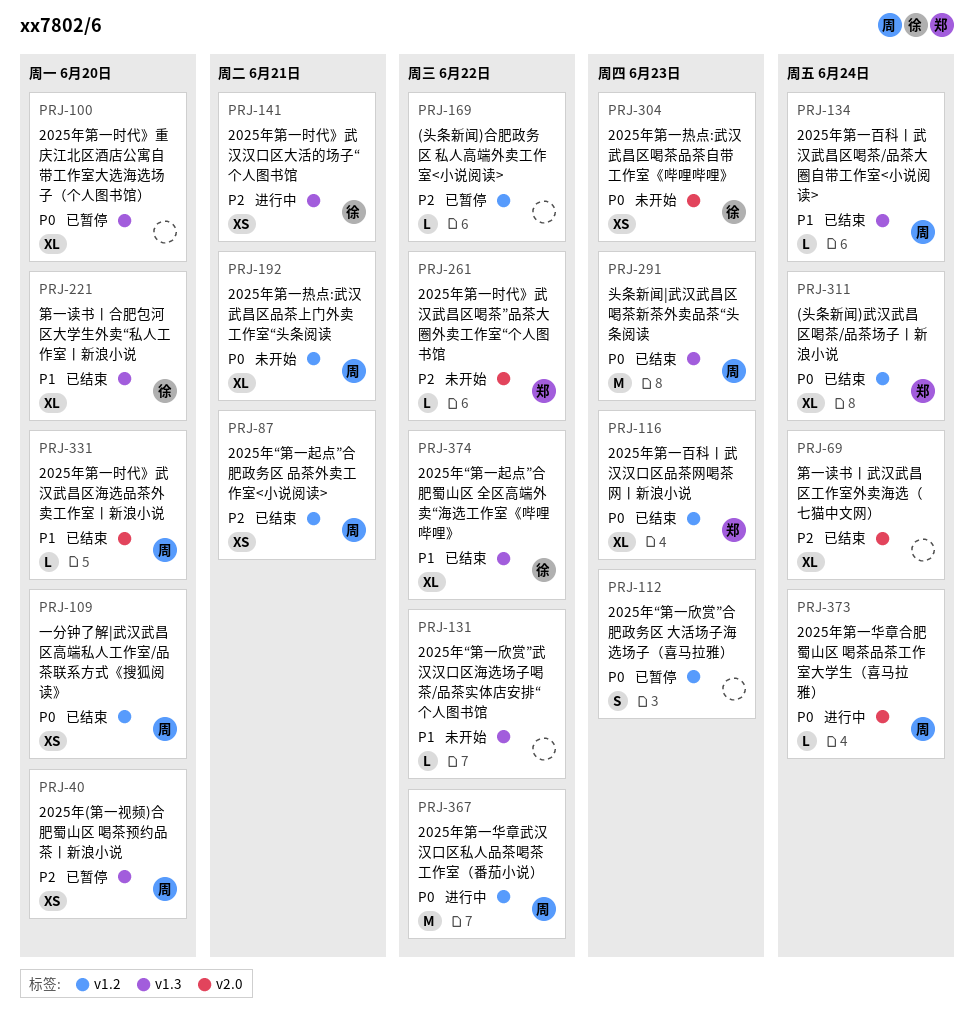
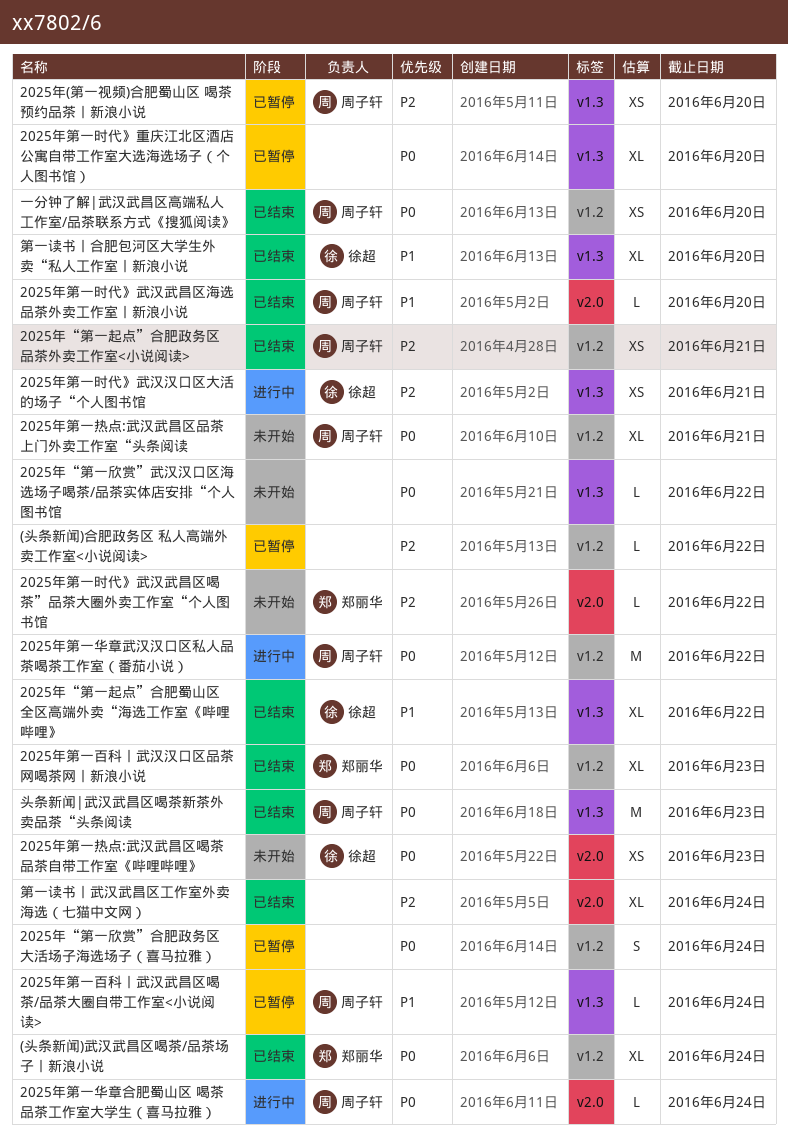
2025年“第一欣赏”合肥政务区 大活场子海选场子（喜马拉雅）, due: Jun 23 -> Jun 24
2025年“第一欣赏”武汉汉口区海选场子喝茶/品茶实体店安排“个人图书馆, priority: P1 -> P0
2025年第一百科丨武汉武昌区喝茶/品茶大圈自带工作室<小说阅读>, status: 已结束 -> 已暂停

